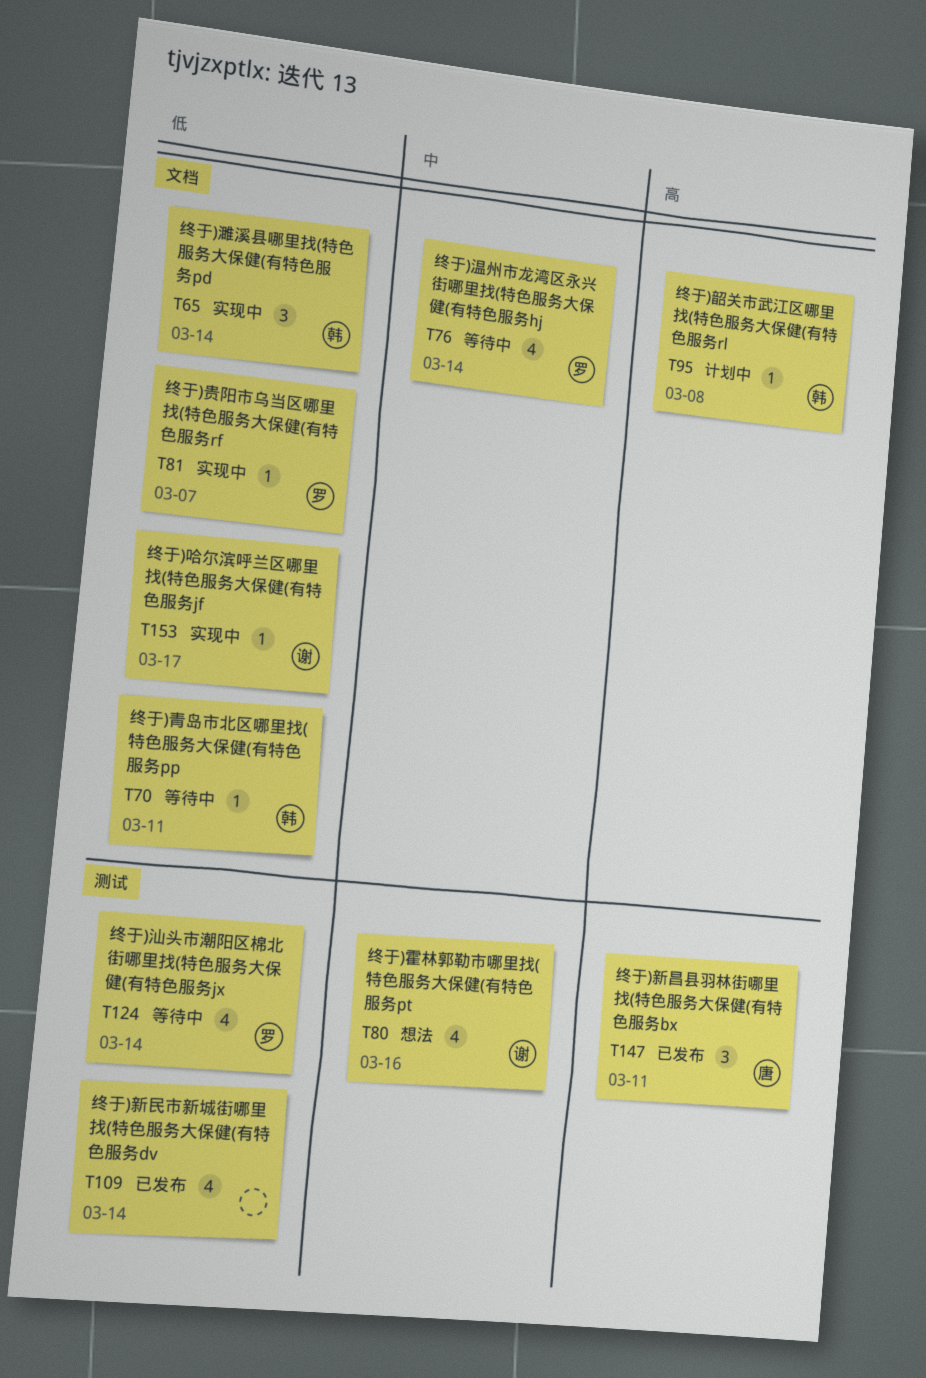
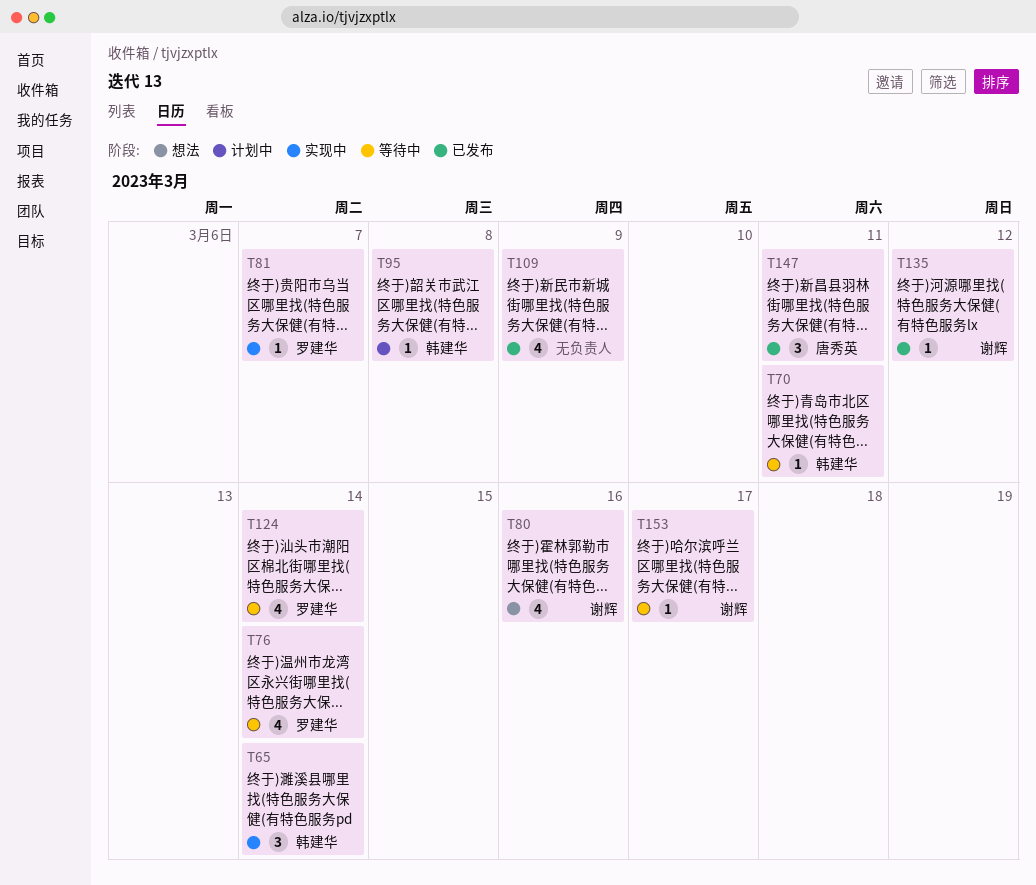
T109, due: Mar 14 -> Mar 9
T135: none -> present
T153, status: 实现中 -> 等待中

